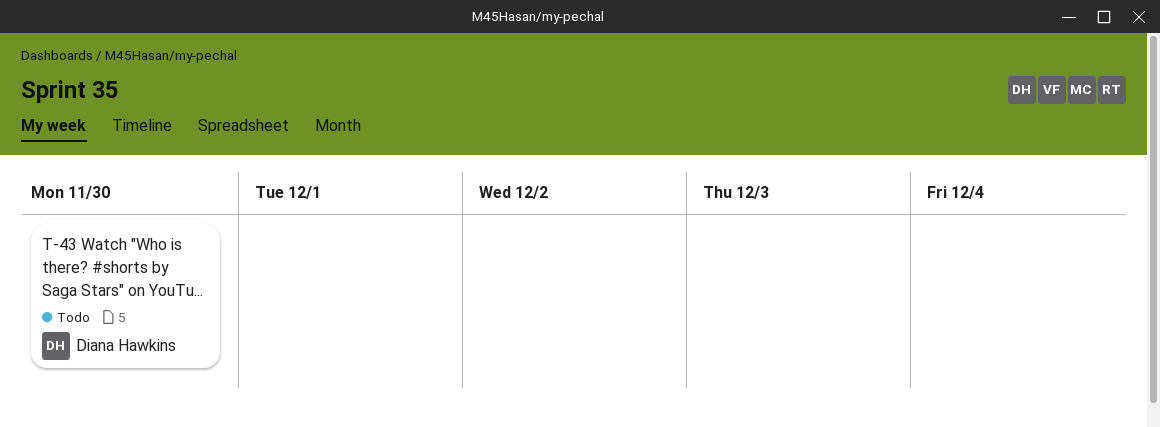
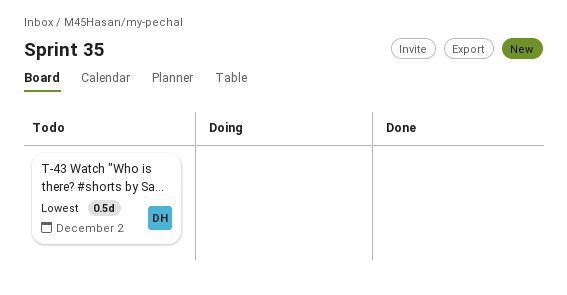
T-43, due: Nov 30 -> Dec 2

